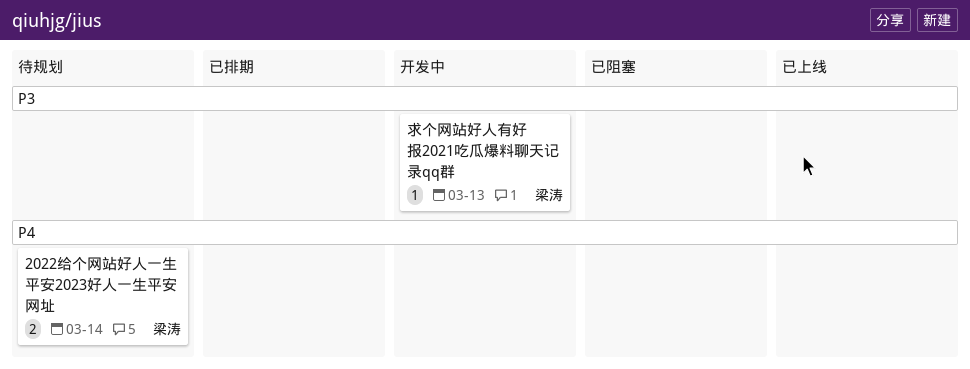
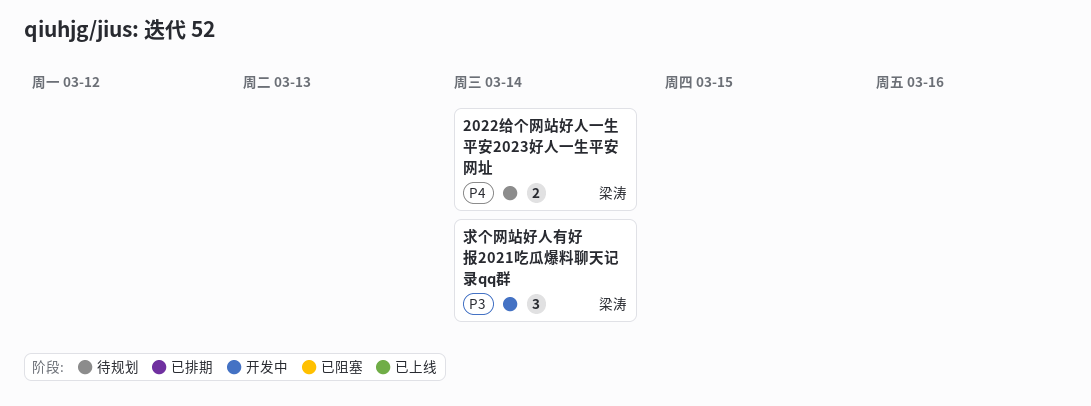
求个网站好人有好报2021吃瓜爆料聊天记录qq群, estimate: 1 -> 3
求个网站好人有好报2021吃瓜爆料聊天记录qq群, due: Mar 13 -> Mar 14

